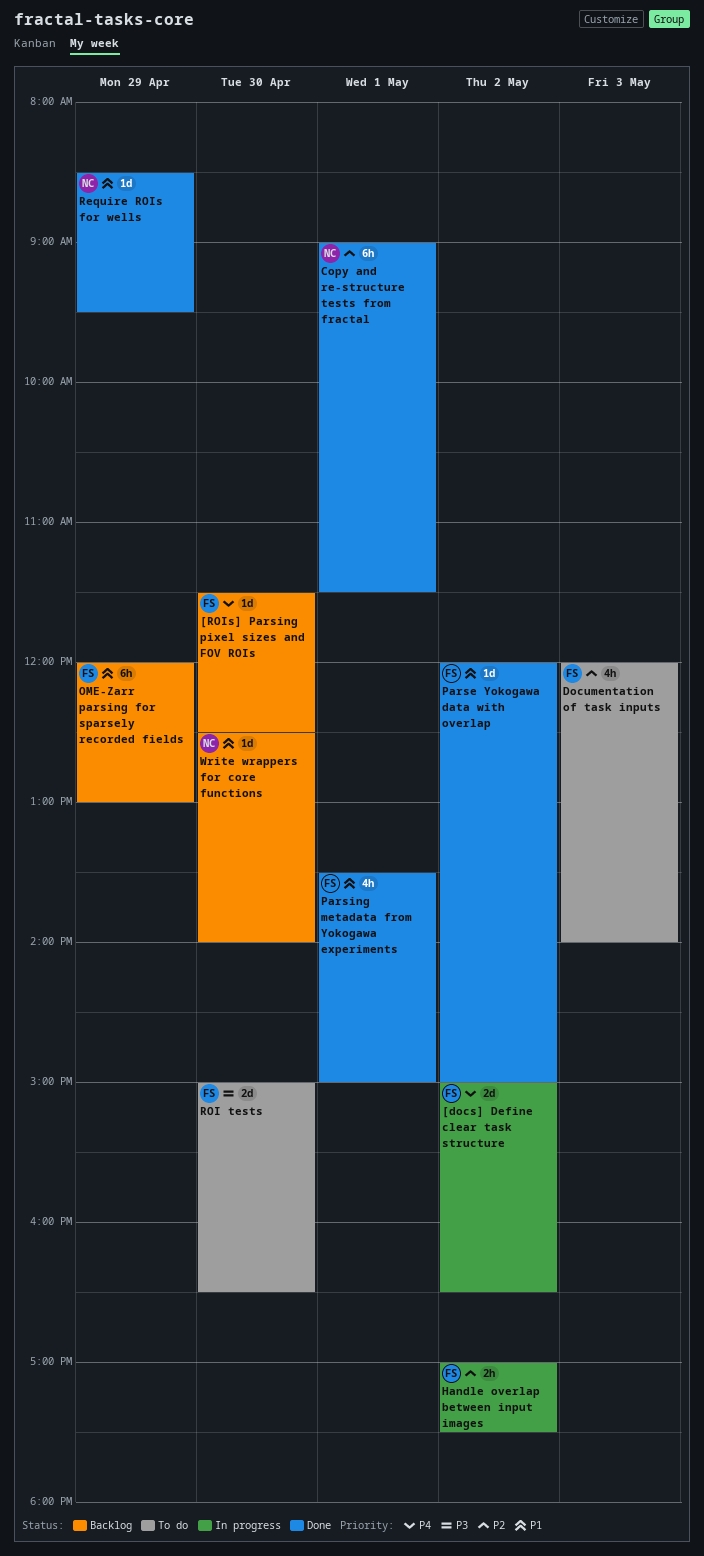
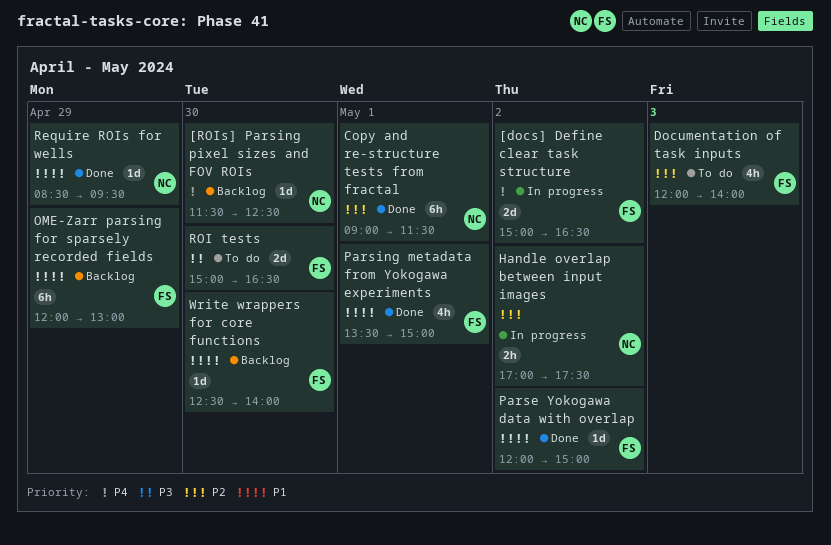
[ROIs] Parsing pixel sizes and FOV ROIs, owner: FS -> NC
Handle overlap between input images, owner: FS -> NC
Write wrappers for core functions, owner: NC -> FS

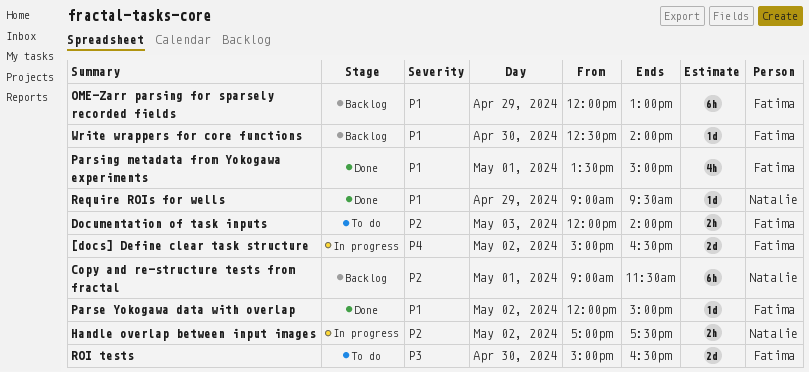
[ROIs] Parsing pixel sizes and FOV ROIs: present -> none
Copy and re-structure tests from fractal, status: Done -> Backlog
Documentation of task inputs, estimate: 4h -> 2h
Require ROIs for wells, begins: 08:30 -> 09:00

